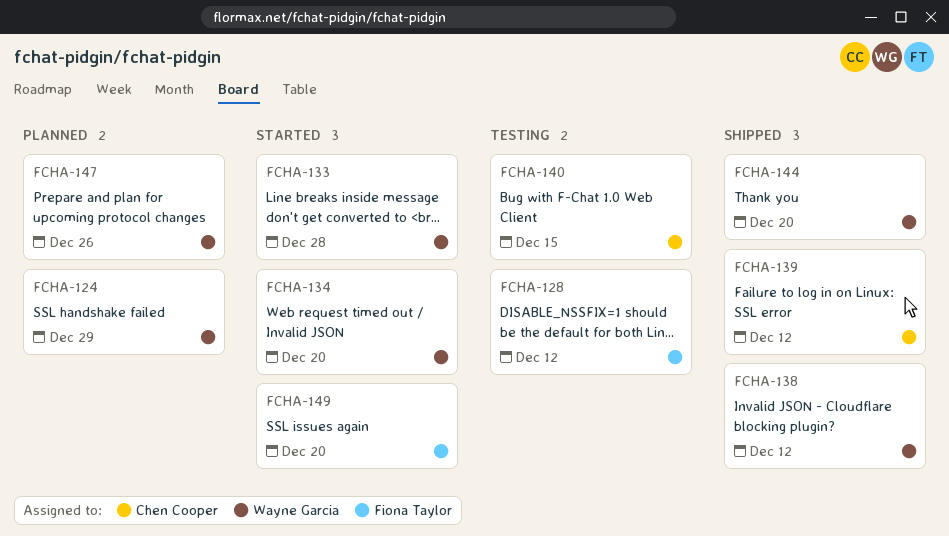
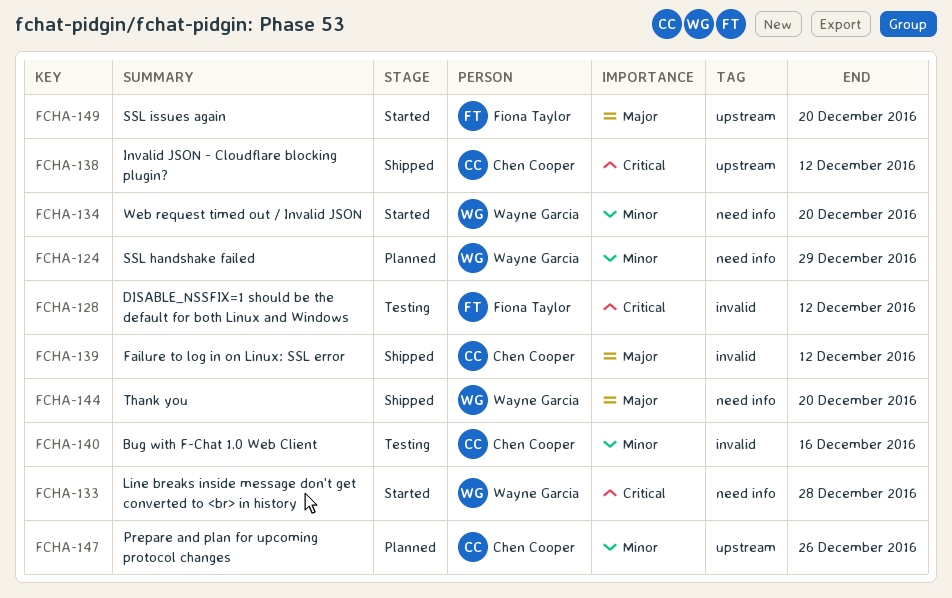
FCHA-138, owner: Wayne Garcia -> Chen Cooper
FCHA-140, due: Dec 15 -> Dec 16
FCHA-147, owner: Wayne Garcia -> Chen Cooper

